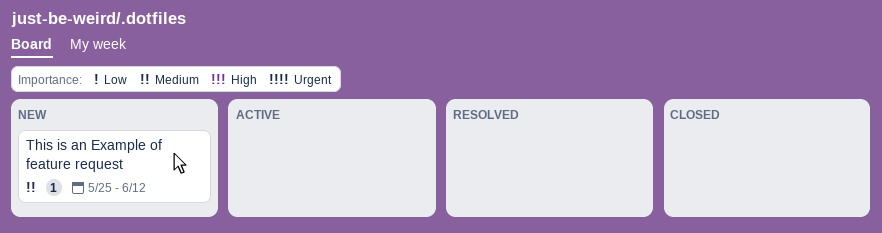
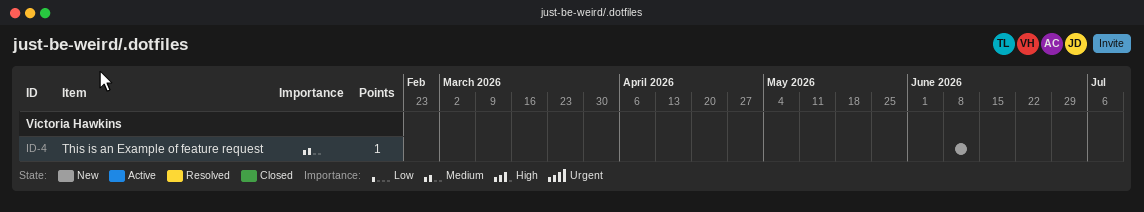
This is an Example of feature request, start: May 25 -> Jun 8

